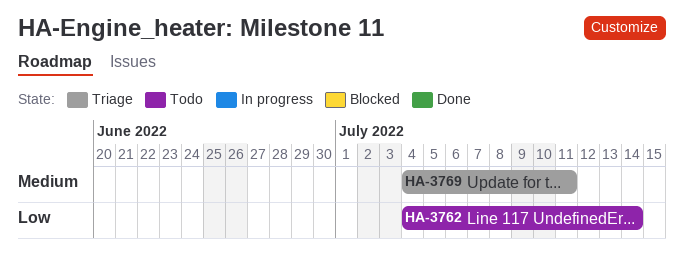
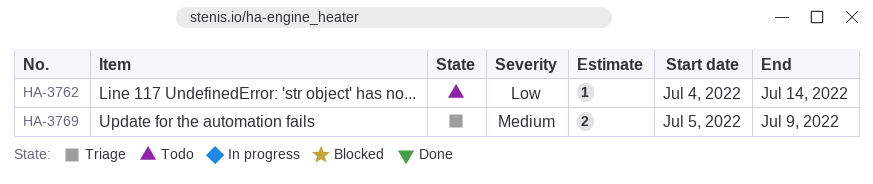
HA-3769, start: Jul 4 -> Jul 5
HA-3769, due: Jul 11 -> Jul 9

